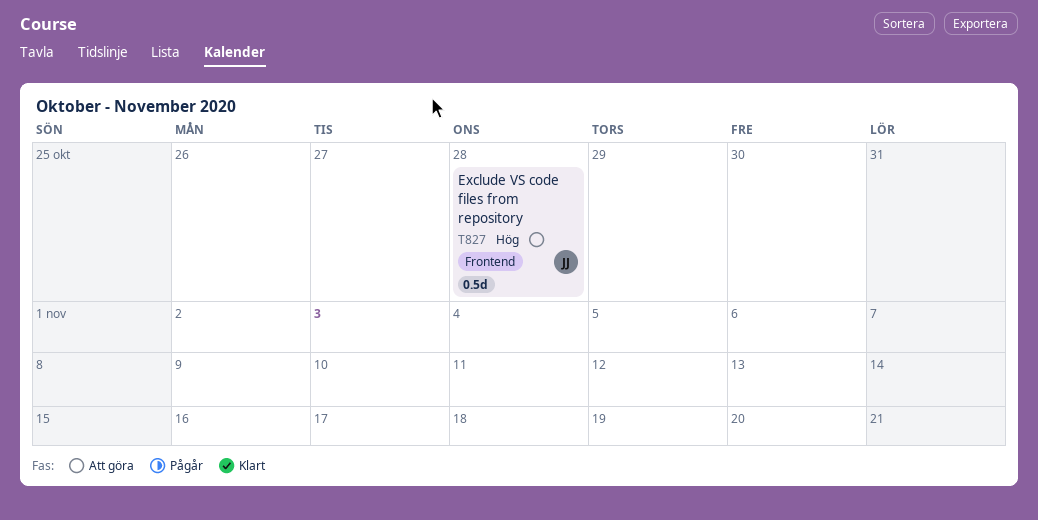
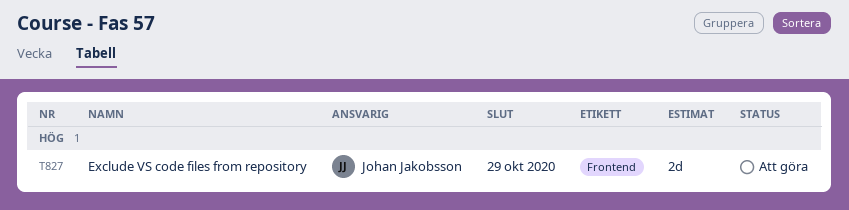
T827, estimate: 0.5d -> 2d
T827, due: Oct 28 -> Oct 29

